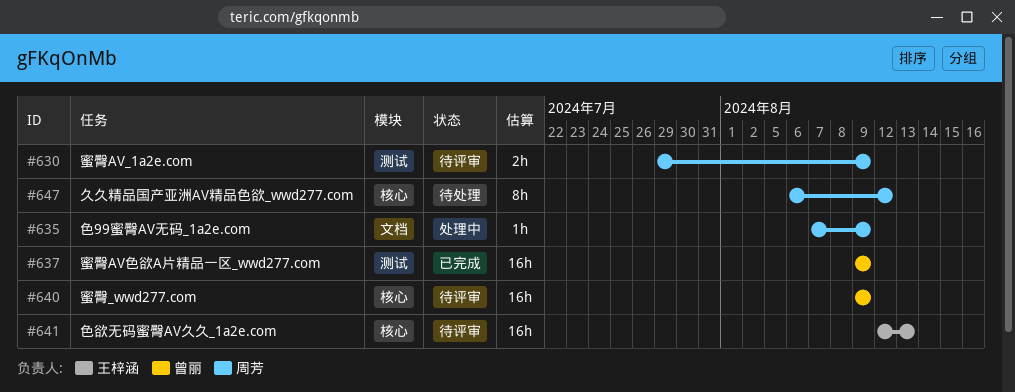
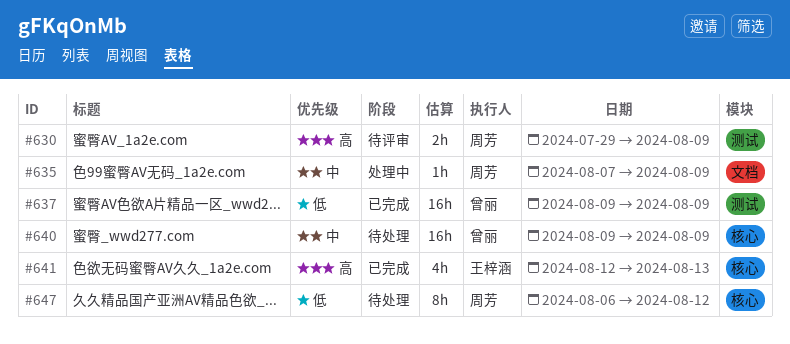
#640, status: 待评审 -> 待处理
#641, status: 待评审 -> 已完成
#641, estimate: 16h -> 4h

